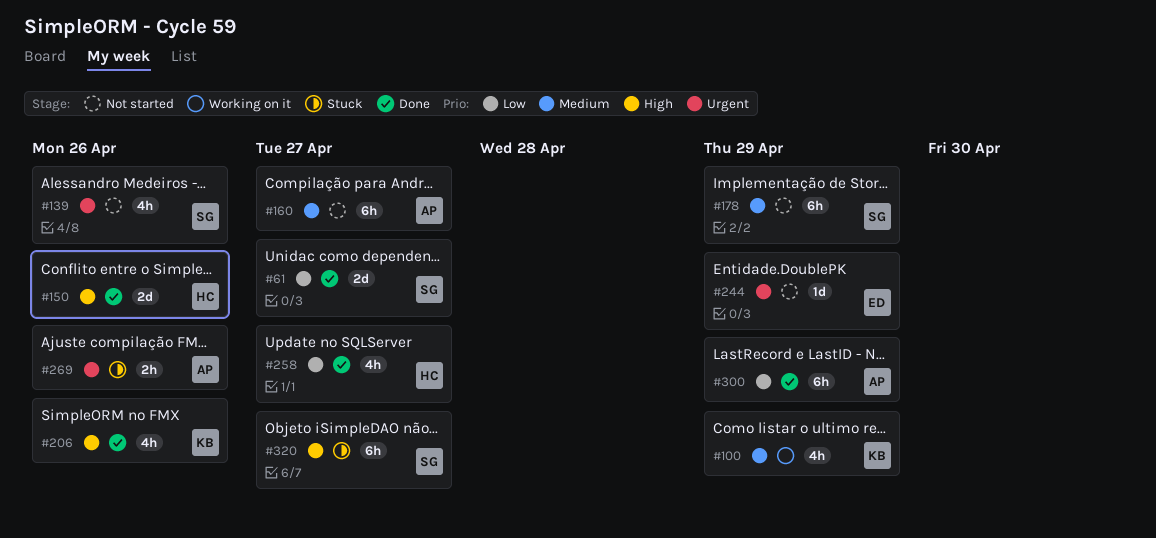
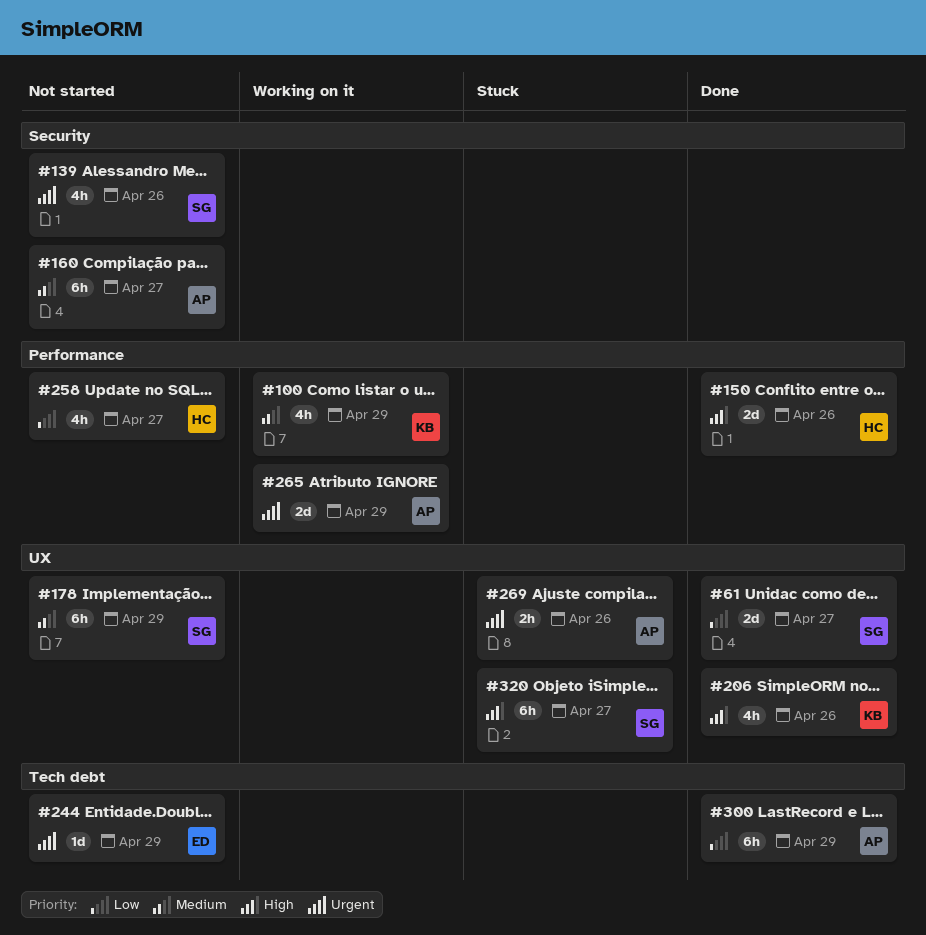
#258, status: Done -> Not started
#265: none -> present

